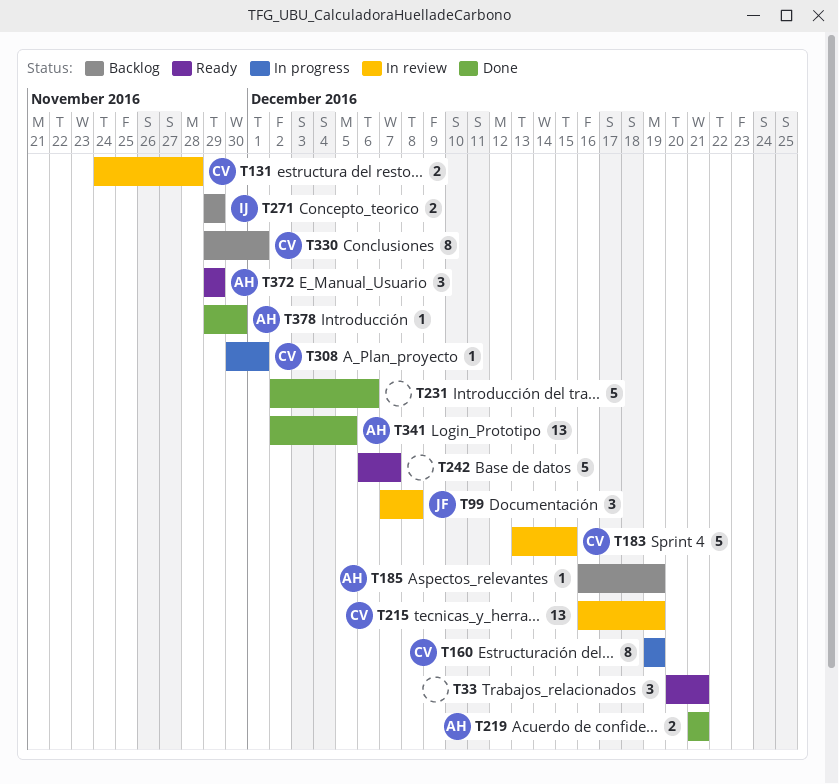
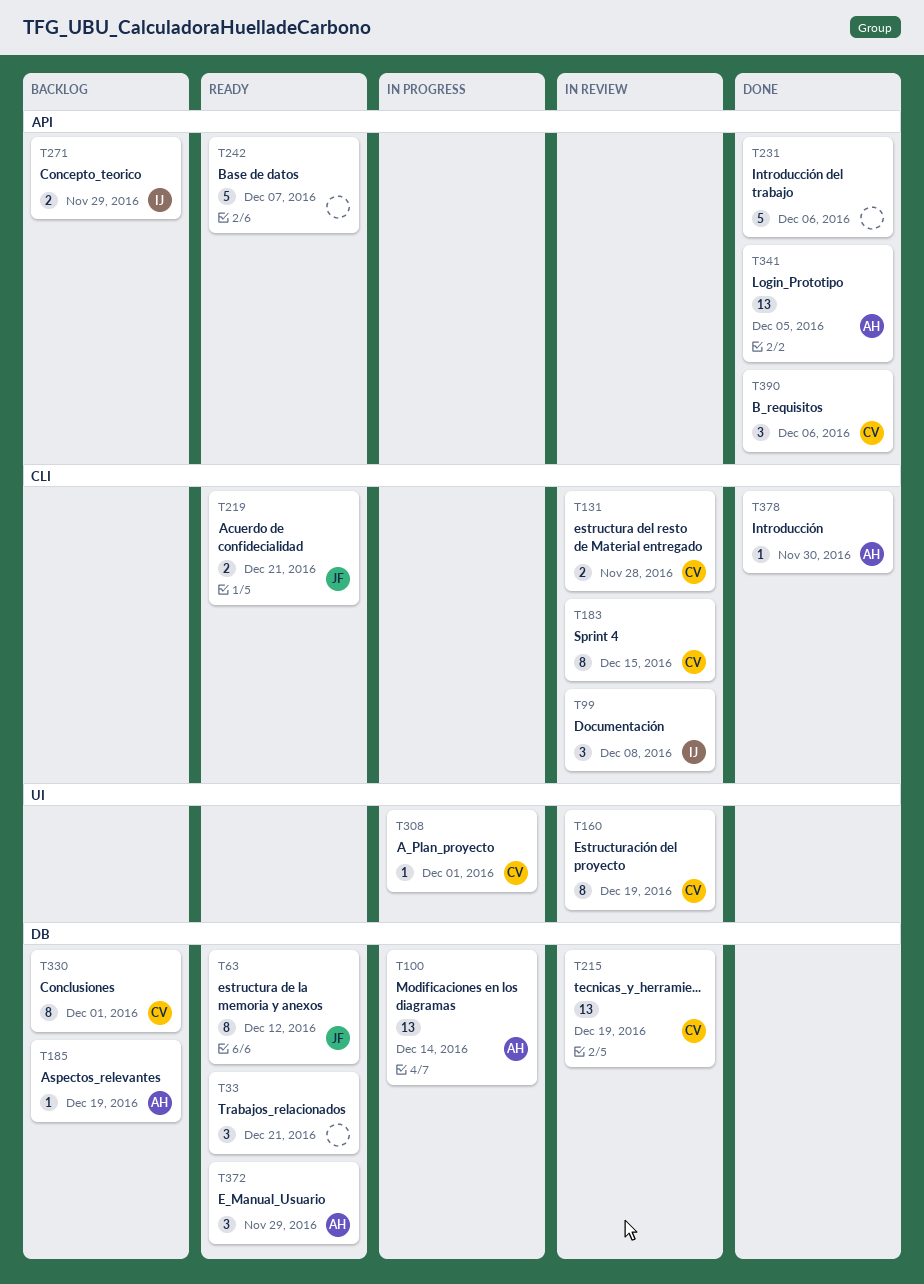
T63: none -> present
T99, owner: JF -> IJ
T100: none -> present
T160, status: In progress -> In review
T183, estimate: 5 -> 8
T219, status: Done -> Ready
T219, owner: AH -> JF
T390: none -> present

